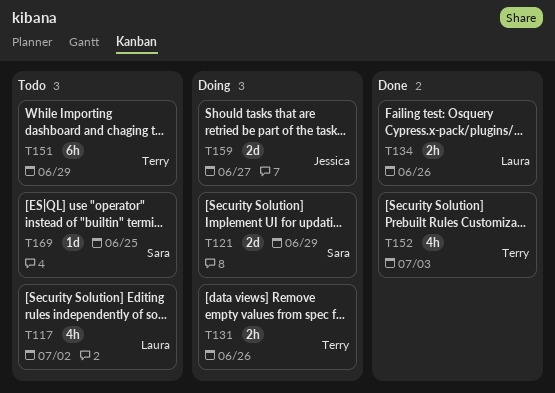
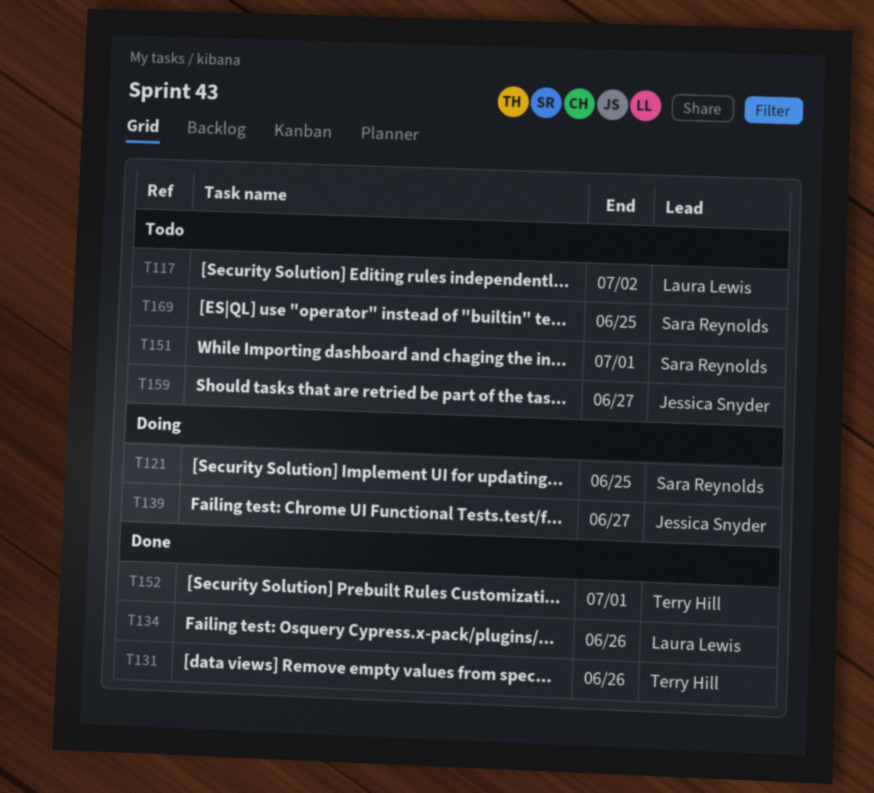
T121, due: Jun 29 -> Jun 25
T131, status: Doing -> Done
T139: none -> present
T151, owner: Terry Hill -> Sara Reynolds
T151, due: Jun 29 -> Jul 1
T152, due: Jul 3 -> Jul 1
T159, status: Doing -> Todo

